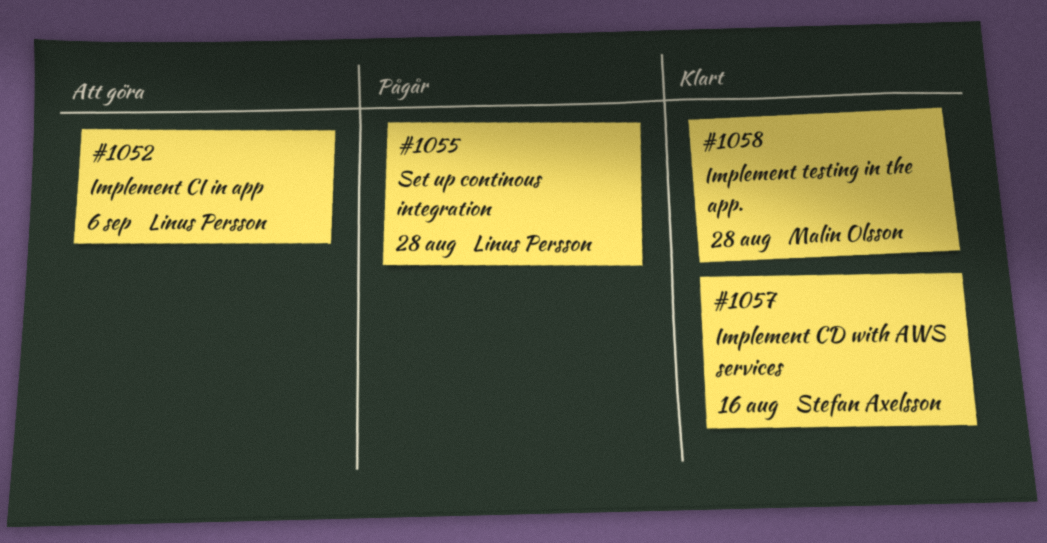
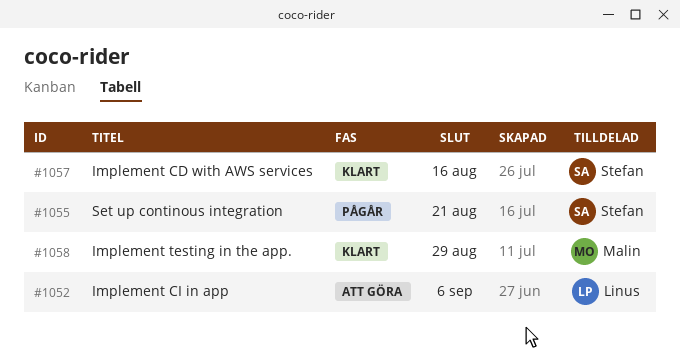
#1055, owner: Linus Persson -> Stefan Axelsson
#1055, due: Aug 28 -> Aug 21
#1058, due: Aug 28 -> Aug 29

